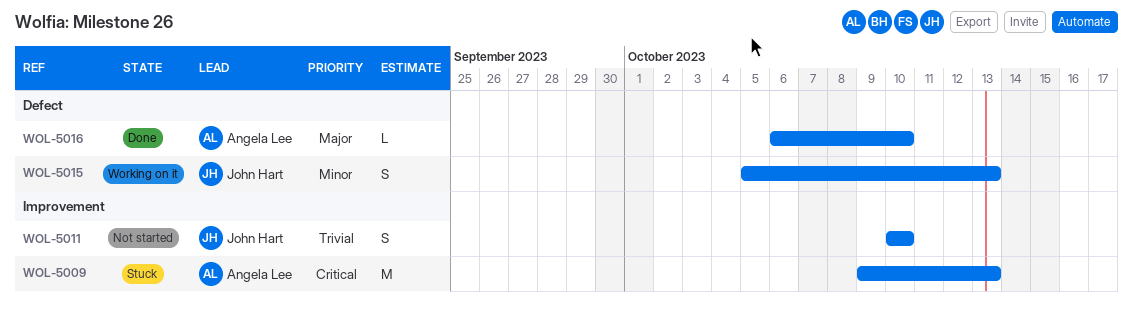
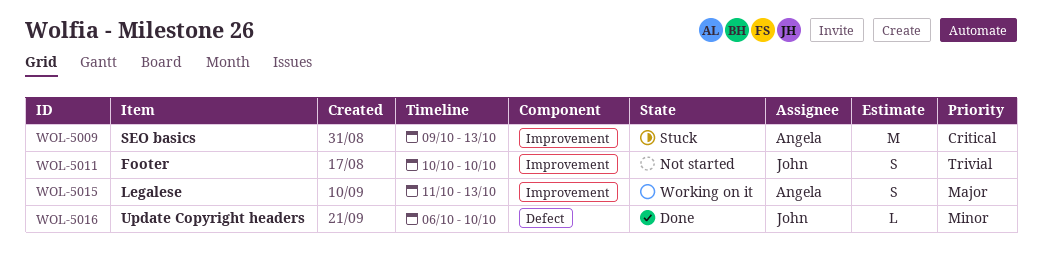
WOL-5015, owner: John Hart -> Angela Lee
WOL-5015, priority: Minor -> Major
WOL-5015, label: Defect -> Improvement
WOL-5015, start: Oct 5 -> Oct 11
WOL-5016, owner: Angela Lee -> John Hart
WOL-5016, priority: Major -> Minor

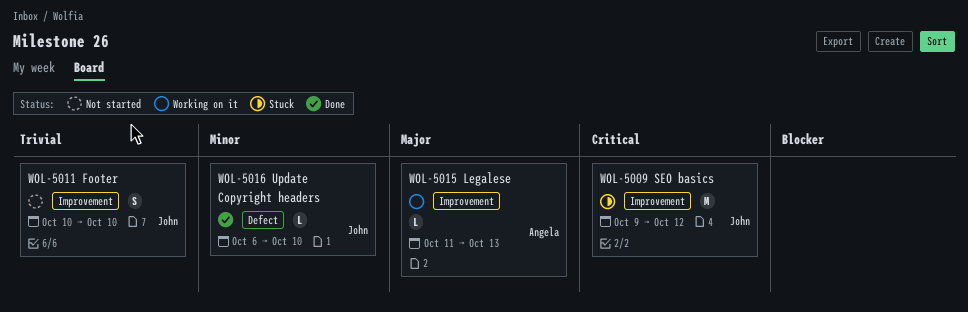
WOL-5009, owner: Angela -> John
WOL-5009, due: Oct 13 -> Oct 12
WOL-5015, estimate: S -> L

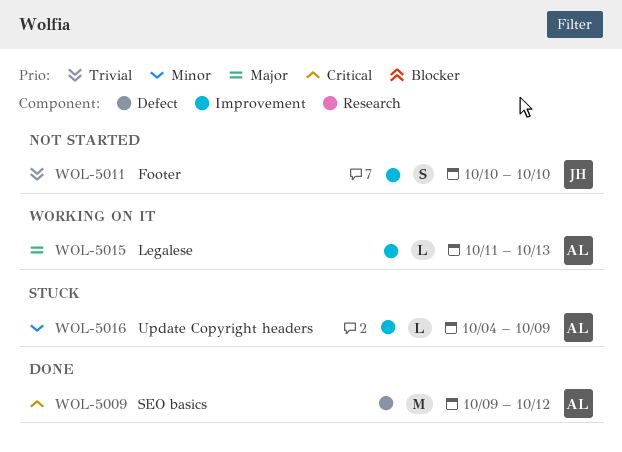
WOL-5009, status: Stuck -> Done
WOL-5009, owner: John -> Angela
WOL-5009, label: Improvement -> Defect
WOL-5016, status: Done -> Stuck
WOL-5016, owner: John -> Angela
WOL-5016, label: Defect -> Improvement
WOL-5016, start: Oct 6 -> Oct 4
WOL-5016, due: Oct 10 -> Oct 9

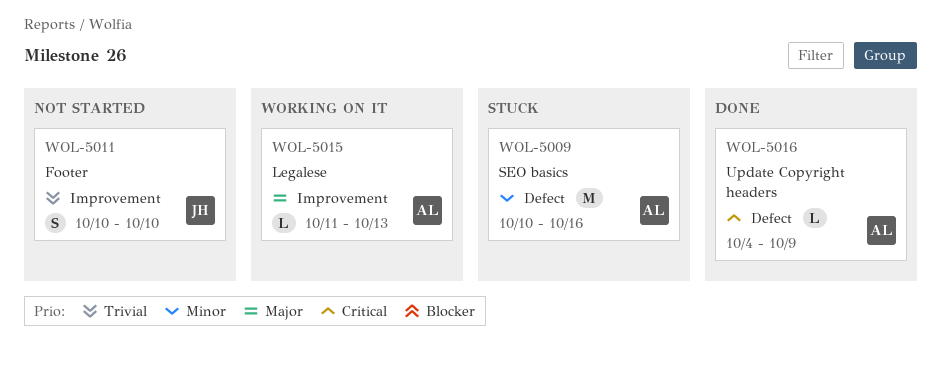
WOL-5009, status: Done -> Stuck
WOL-5009, priority: Critical -> Minor
WOL-5009, start: Oct 9 -> Oct 10
WOL-5009, due: Oct 12 -> Oct 16
WOL-5016, status: Stuck -> Done
WOL-5016, priority: Minor -> Critical
WOL-5016, label: Improvement -> Defect

